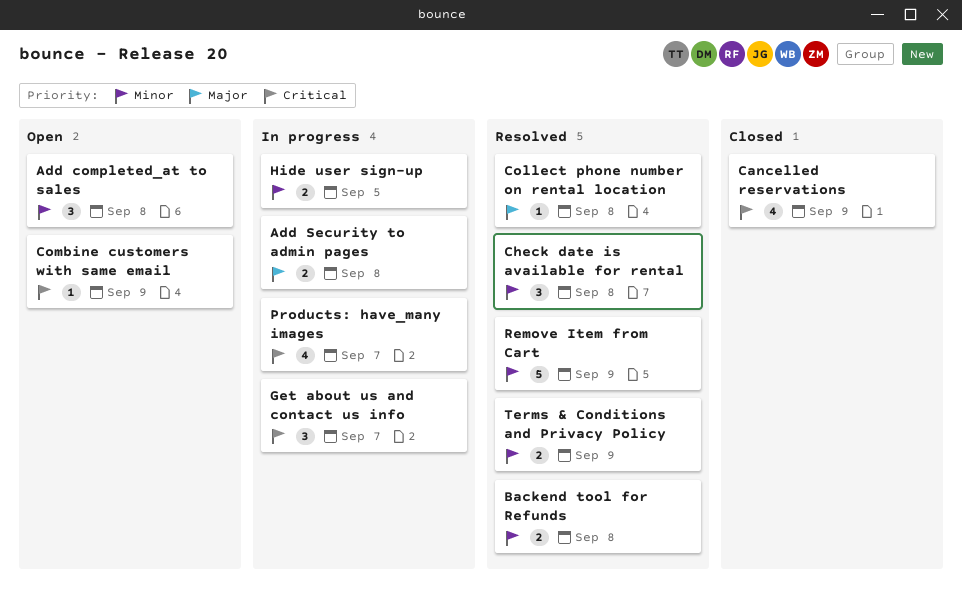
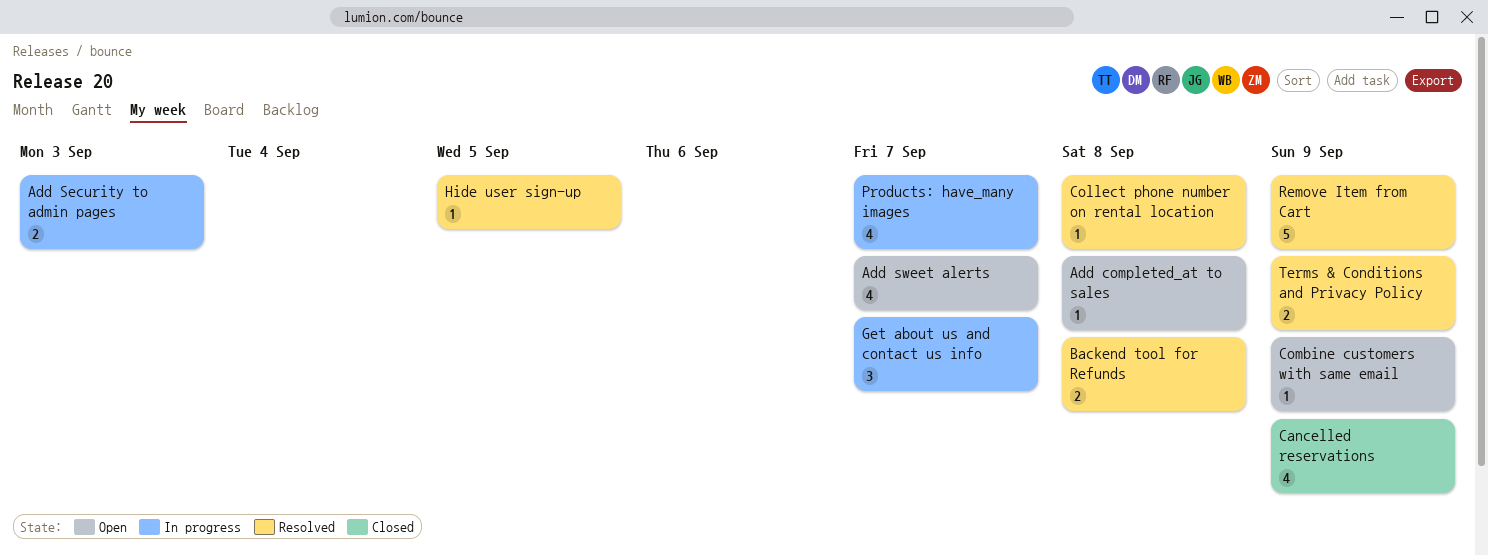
Add completed_at to sales, estimate: 3 -> 1
Add Security to admin pages, due: Sep 8 -> Sep 3
Add sweet alerts: none -> present
Check date is available for rental: present -> none
Hide user sign-up, status: In progress -> Resolved
Hide user sign-up, estimate: 2 -> 1

